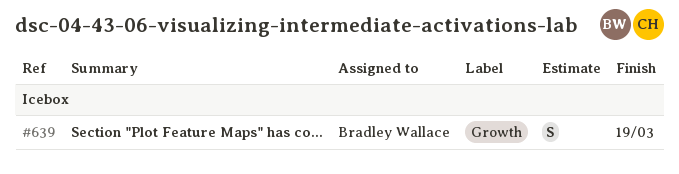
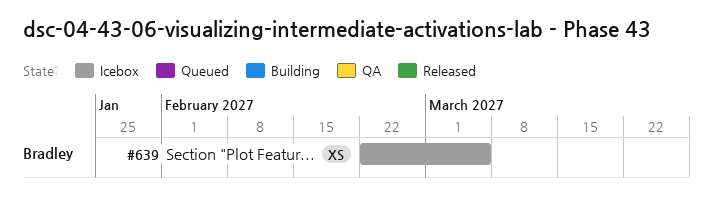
#639, estimate: S -> XS
#639, due: Mar 19 -> Mar 5

